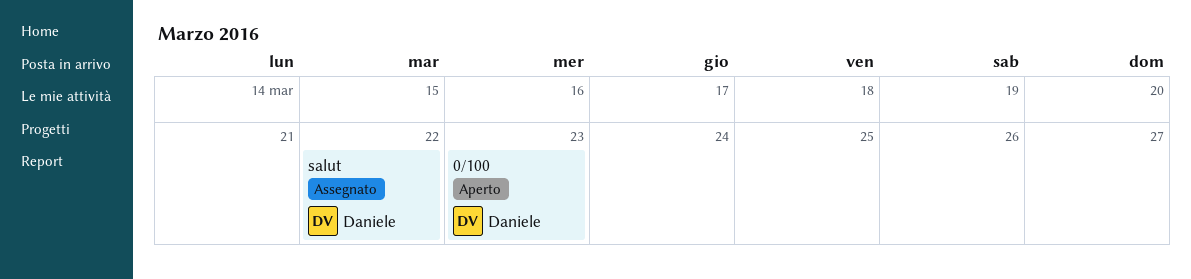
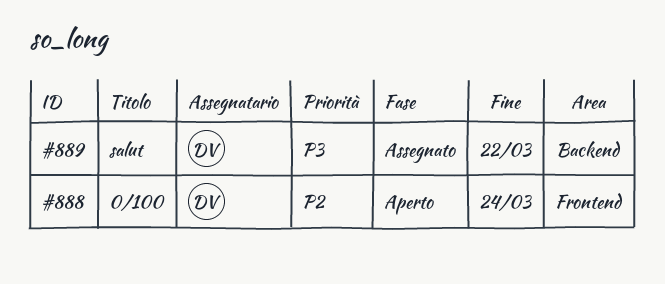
0/100, due: Mar 23 -> Mar 24

